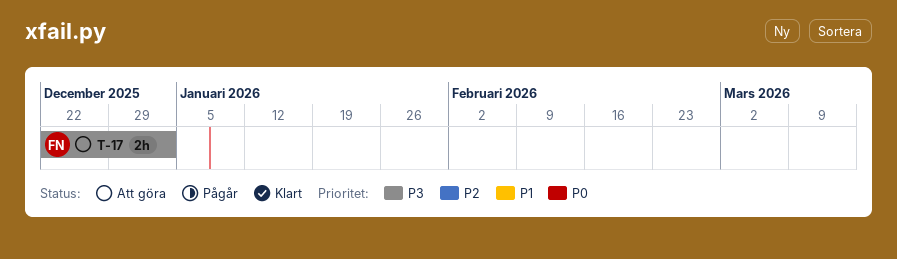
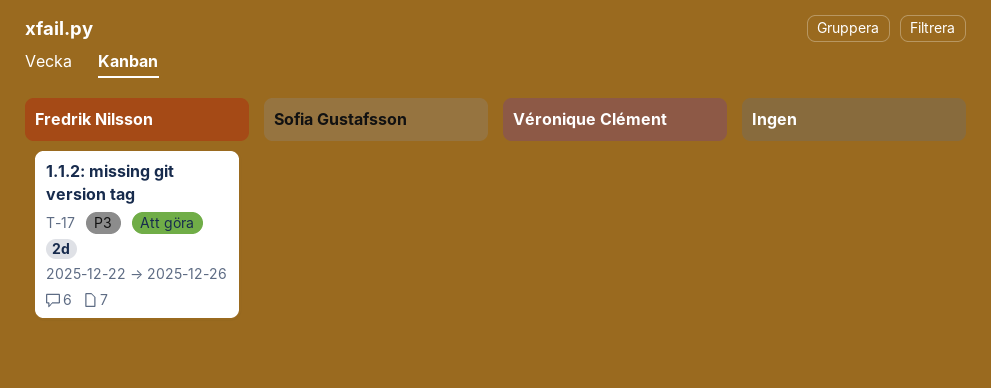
T-17, estimate: 2h -> 2d
T-17, due: Jan 2 -> Dec 26

